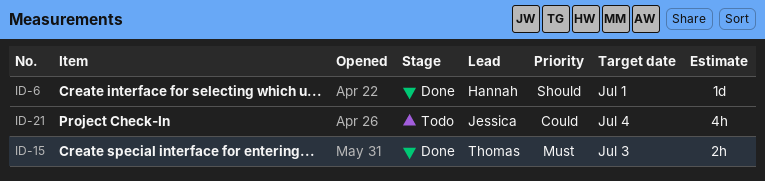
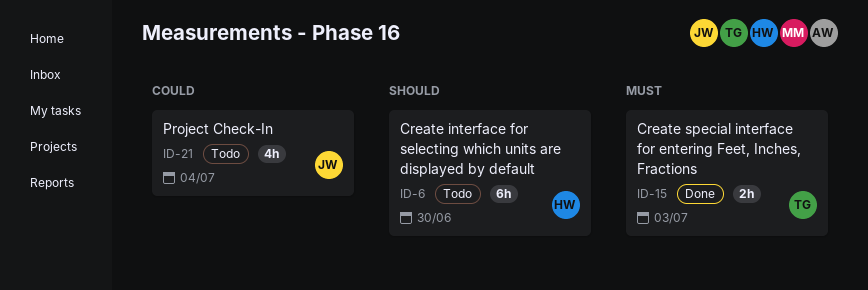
ID-6, status: Done -> Todo
ID-6, estimate: 1d -> 6h
ID-6, due: Jul 1 -> Jun 30

